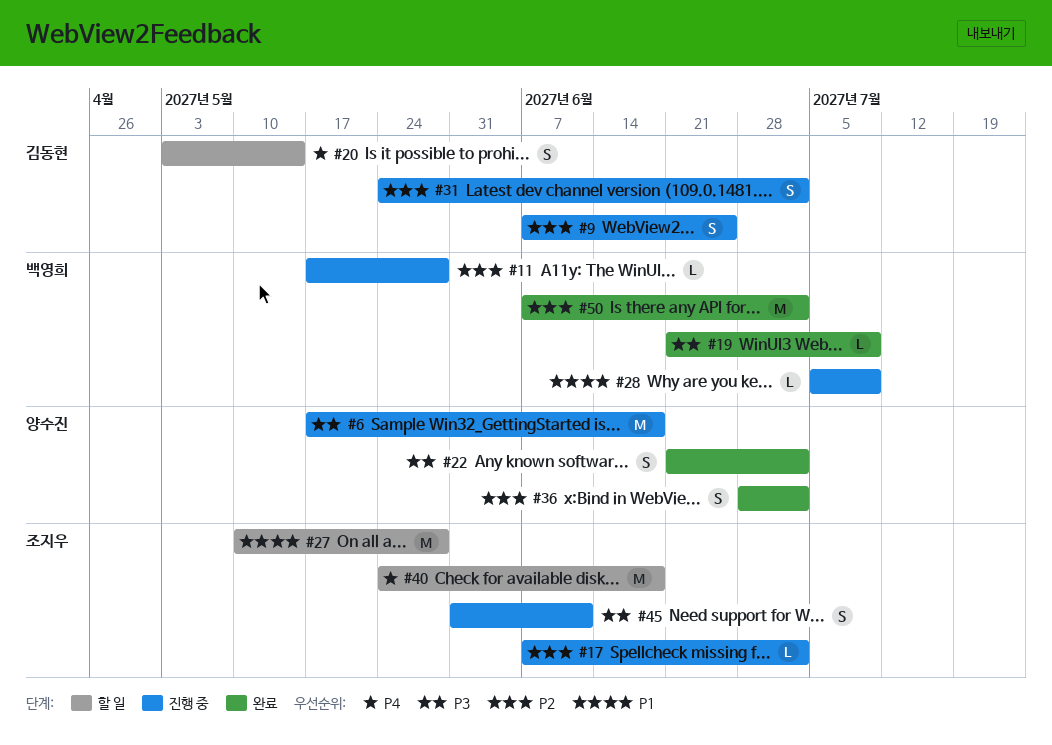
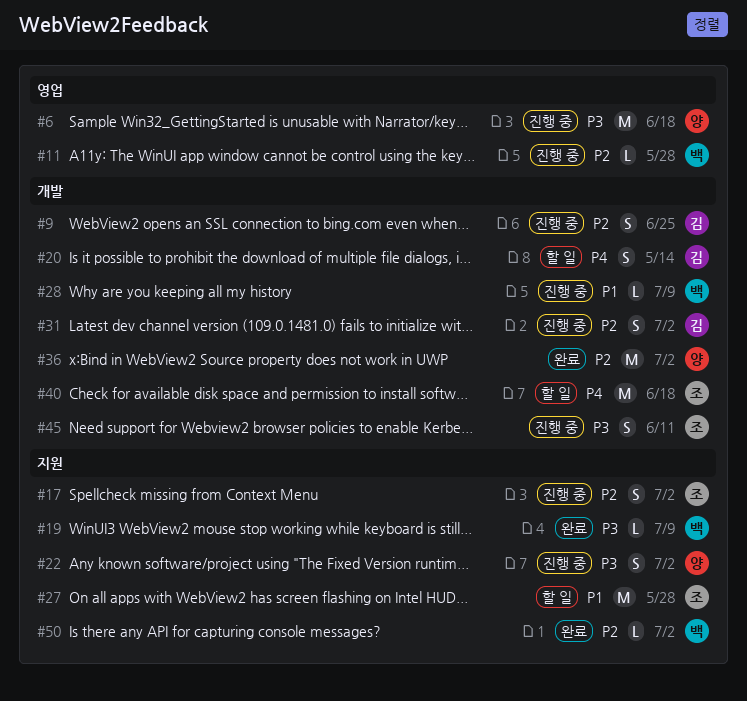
#17, estimate: L -> S
#22, status: 완료 -> 진행 중
#36, estimate: S -> M
#50, estimate: M -> L

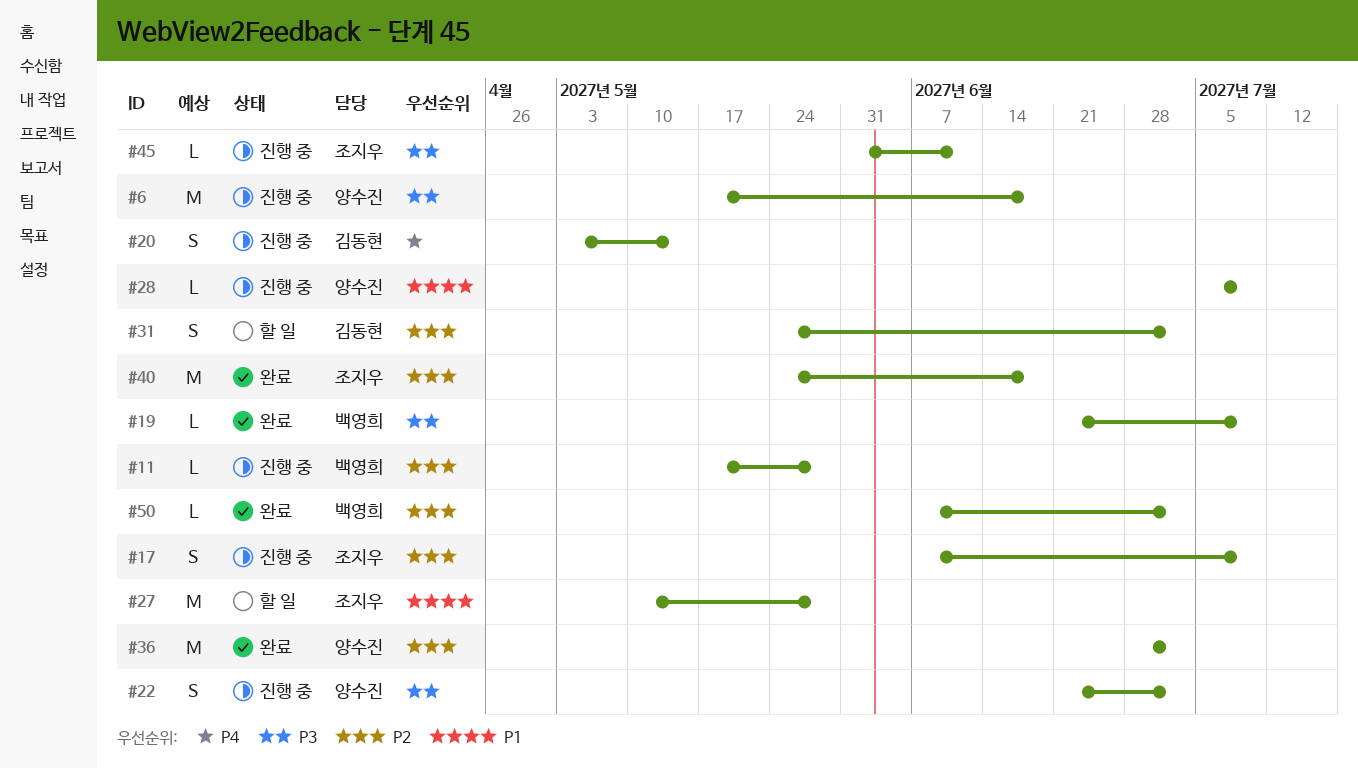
#9: present -> none
#17, due: Jul 2 -> Jul 9
#20, status: 할 일 -> 진행 중
#28, owner: 백영희 -> 양수진
#31, status: 진행 중 -> 할 일
#40, status: 할 일 -> 완료
#40, priority: P4 -> P2
#45, estimate: S -> L

